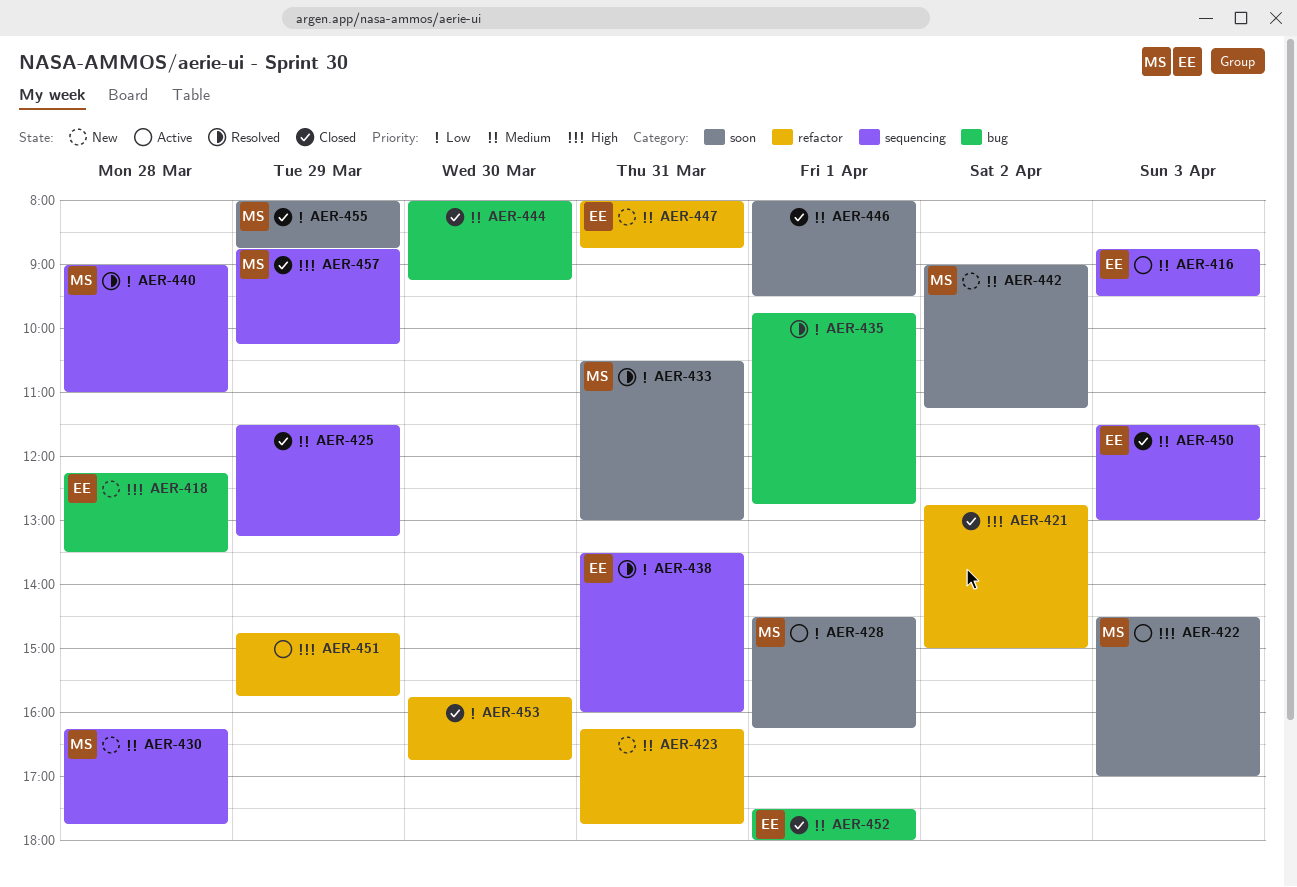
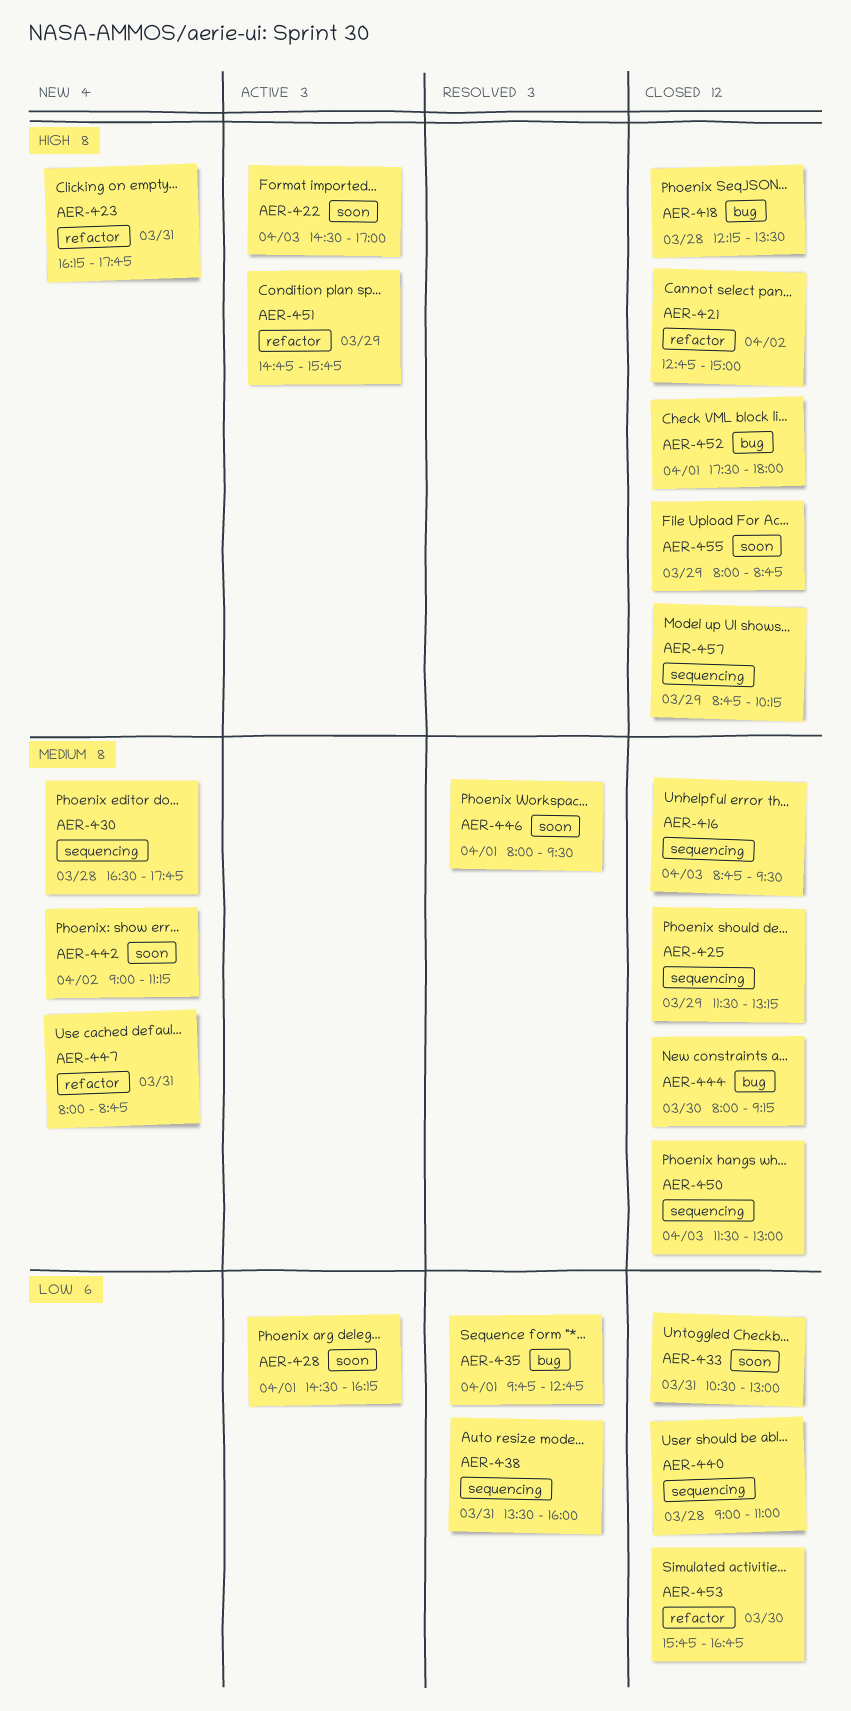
AER-416, status: Active -> Closed
AER-418, status: New -> Closed
AER-423, priority: Medium -> High
AER-430, begins: 16:15 -> 16:30
AER-433, status: Resolved -> Closed
AER-440, status: Resolved -> Closed
AER-446, status: Closed -> Resolved
AER-452, priority: Medium -> High
AER-455, priority: Low -> High

